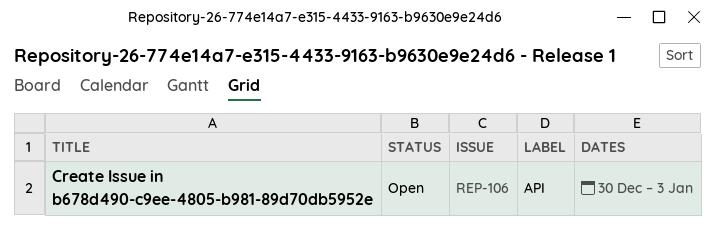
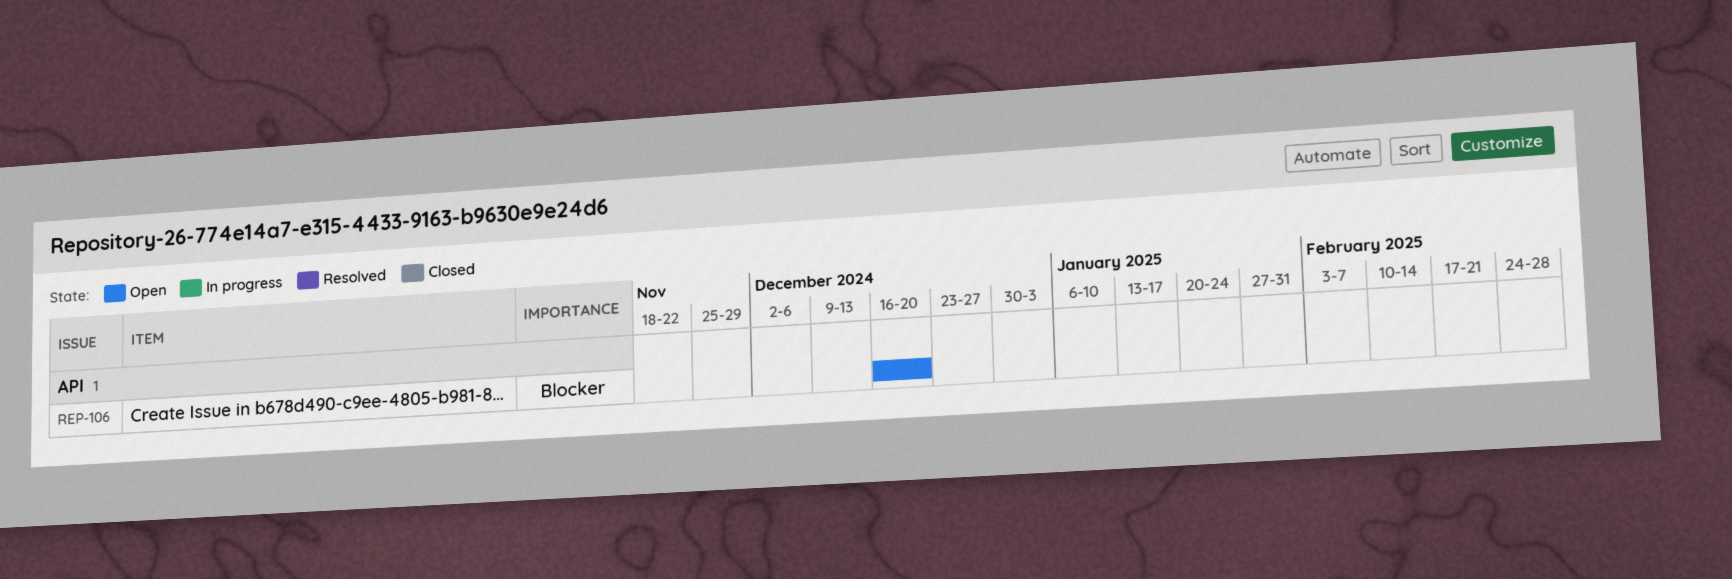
REP-106, start: Dec 30 -> Dec 16
REP-106, due: Jan 3 -> Dec 20

